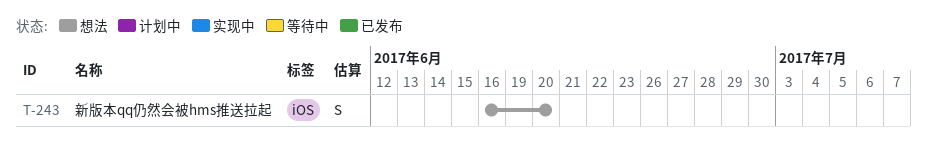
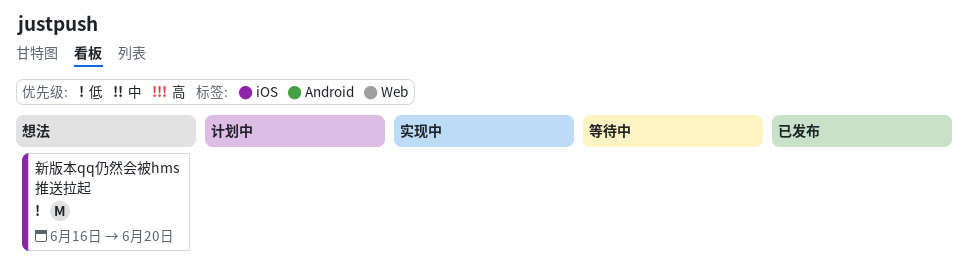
新版本qq仍然会被hms推送拉起, estimate: S -> M

